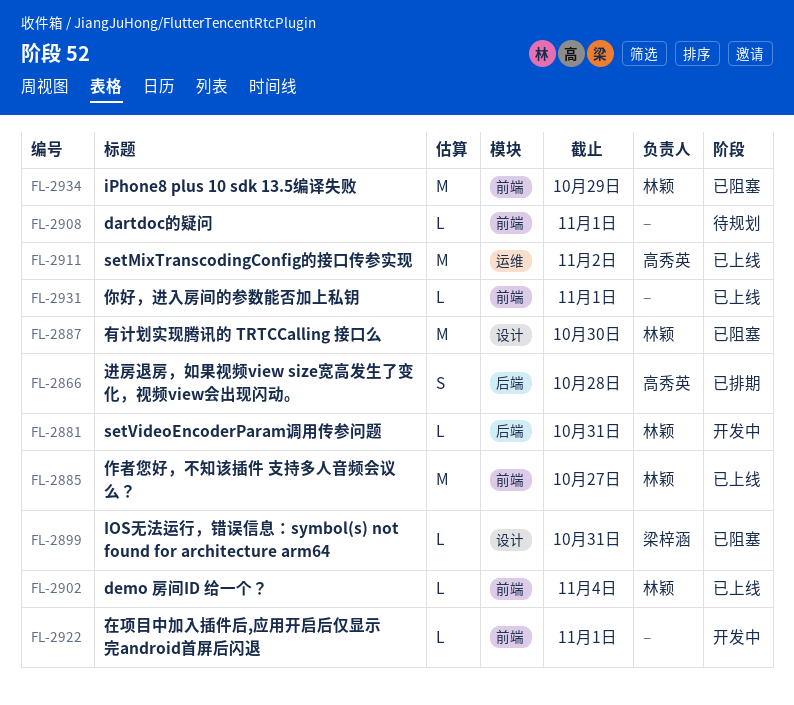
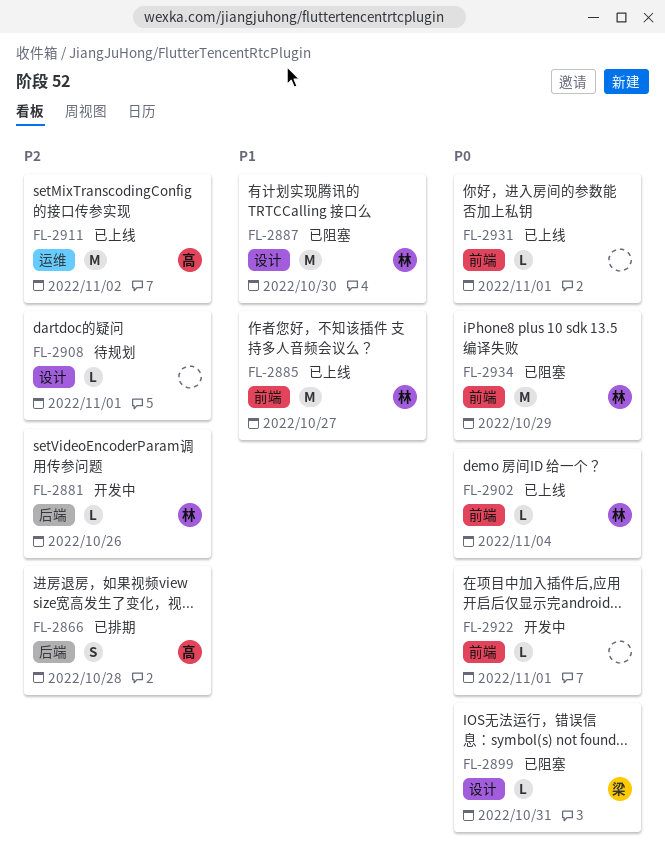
FL-2881, due: Oct 31 -> Oct 26
FL-2908, label: 前端 -> 设计

